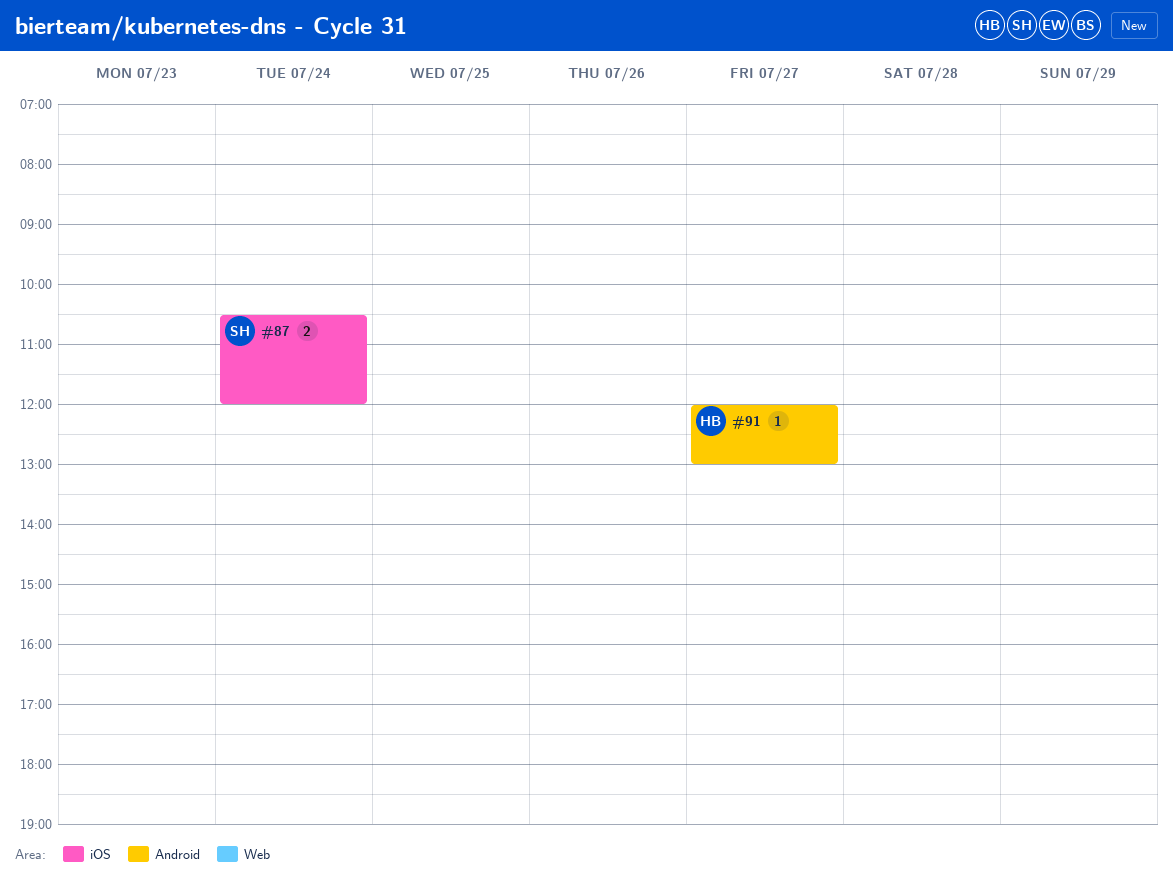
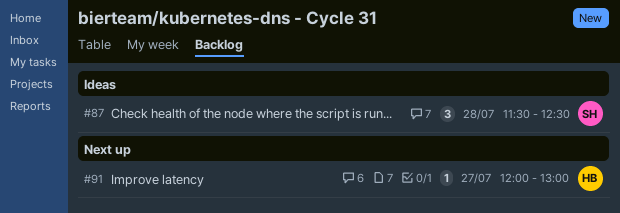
#87, estimate: 2 -> 3
#87, day: Jul 24 -> Jul 28
#87, begins: 10:30 -> 11:30
#87, ends: 12:00 -> 12:30

